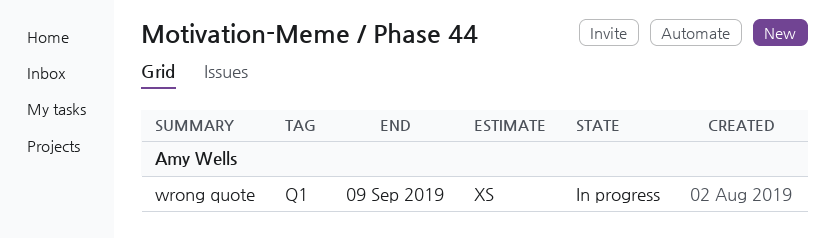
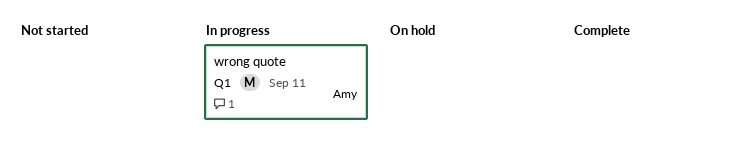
wrong quote, estimate: XS -> M
wrong quote, due: Sep 9 -> Sep 11

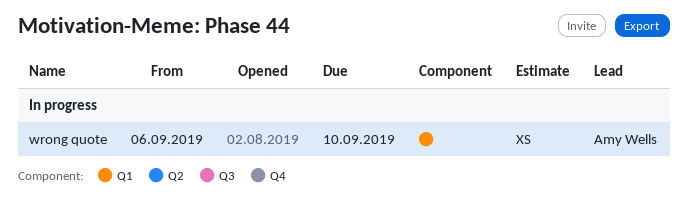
wrong quote, estimate: M -> XS
wrong quote, due: Sep 11 -> Sep 10

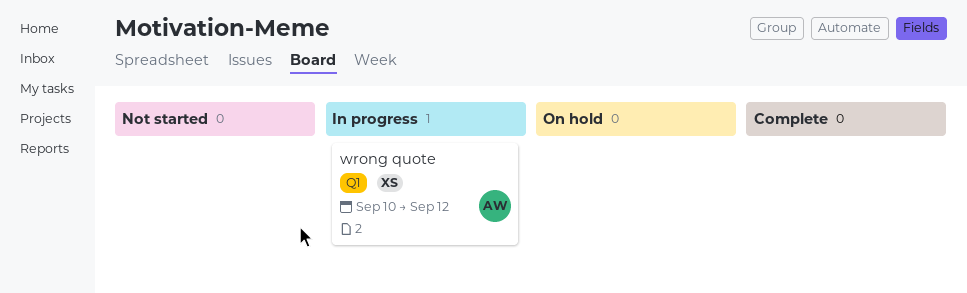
wrong quote, start: Sep 6 -> Sep 10
wrong quote, due: Sep 10 -> Sep 12

